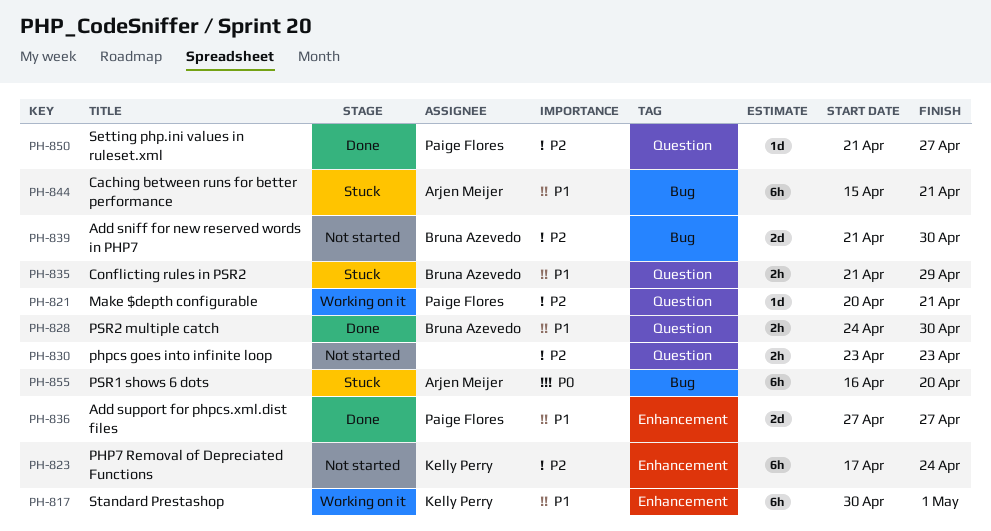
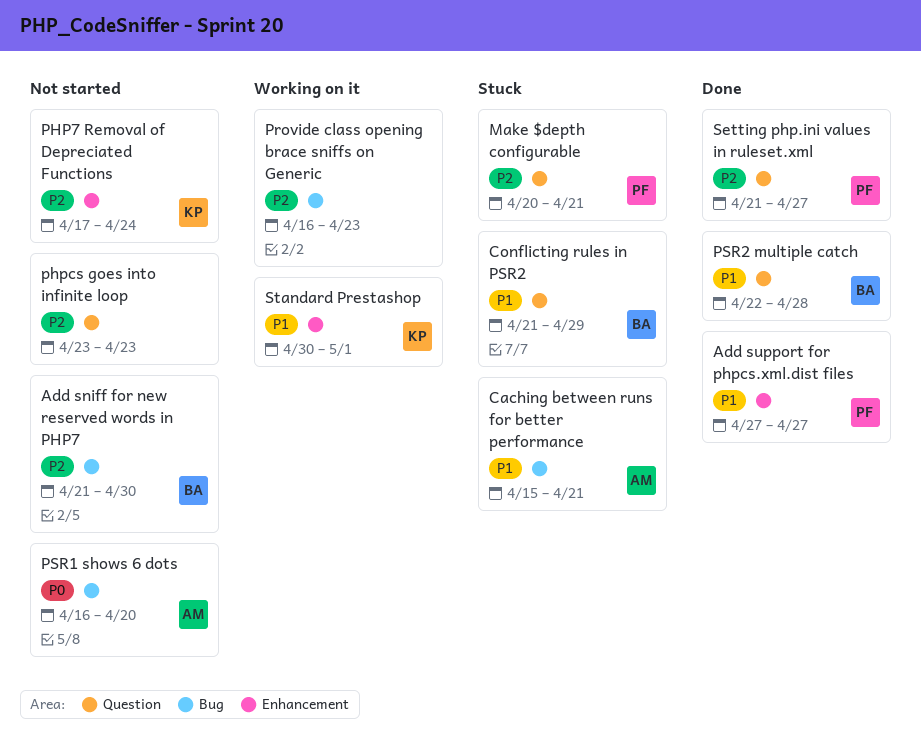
Make $depth configurable, status: Working on it -> Stuck
Provide class opening brace sniffs on Generic: none -> present
PSR1 shows 6 dots, status: Stuck -> Not started
PSR2 multiple catch, start: Apr 24 -> Apr 22
PSR2 multiple catch, due: Apr 30 -> Apr 28

